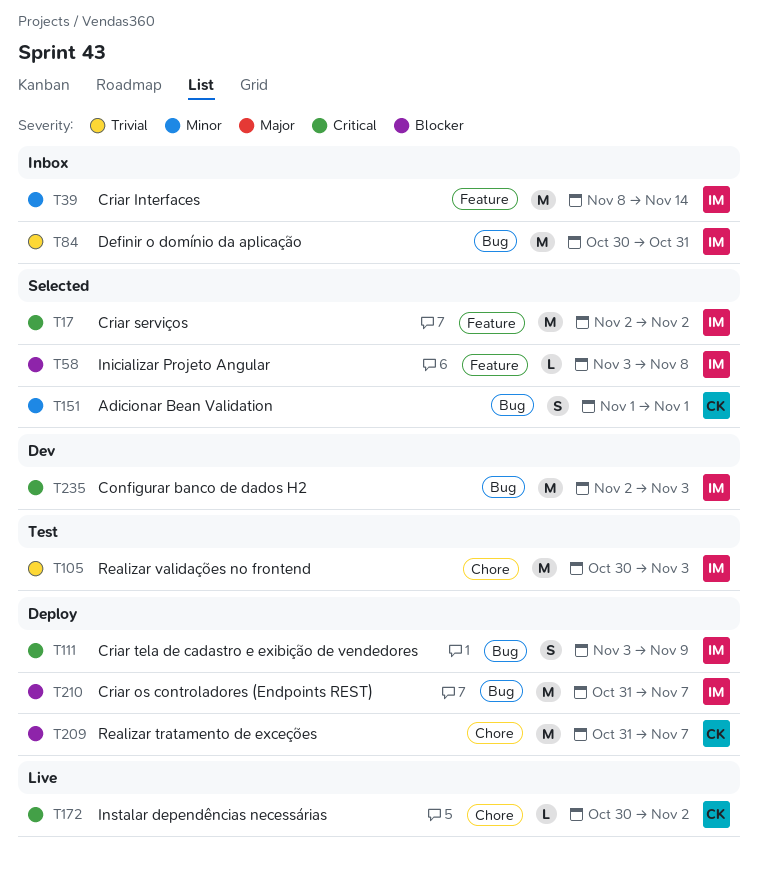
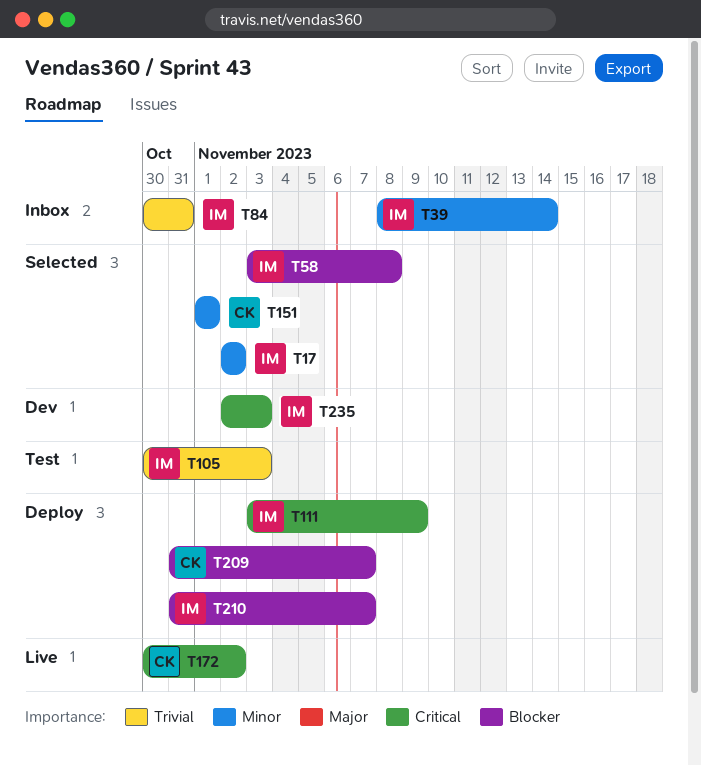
T17, priority: Critical -> Minor

